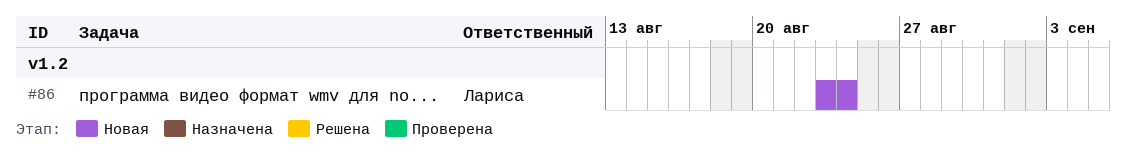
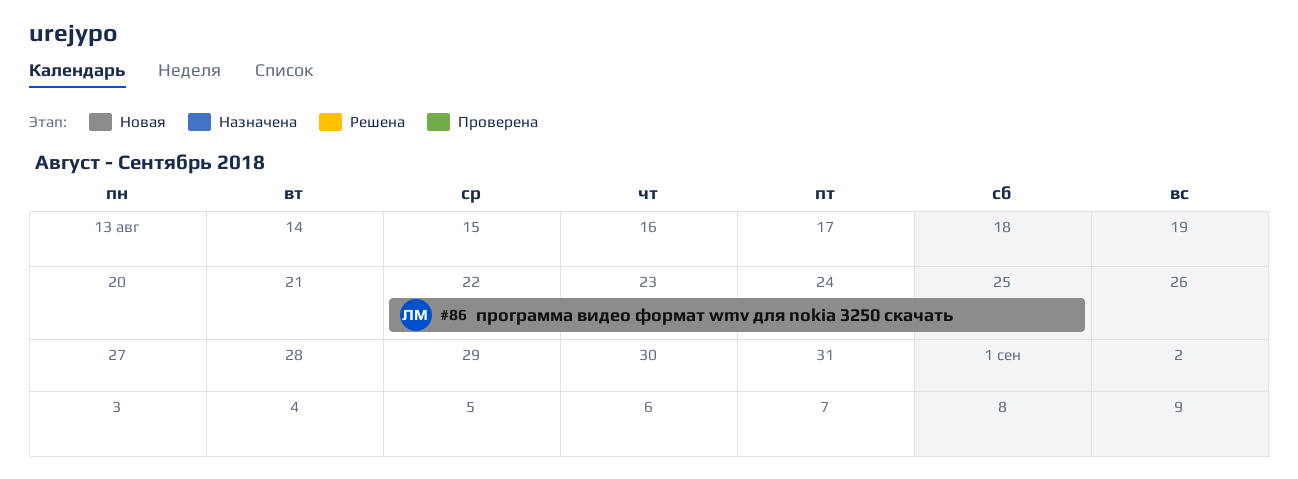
#86, start: Aug 23 -> Aug 22
#86, due: Aug 24 -> Aug 25

